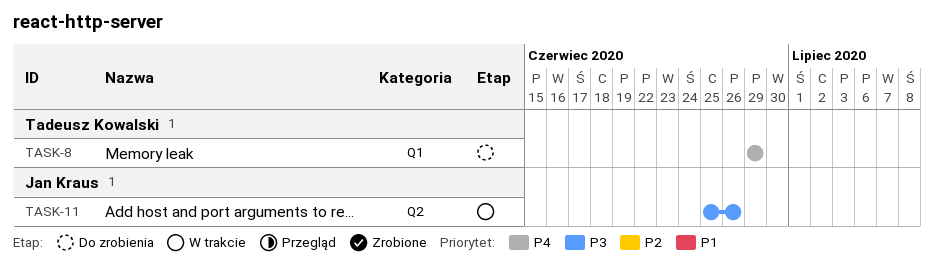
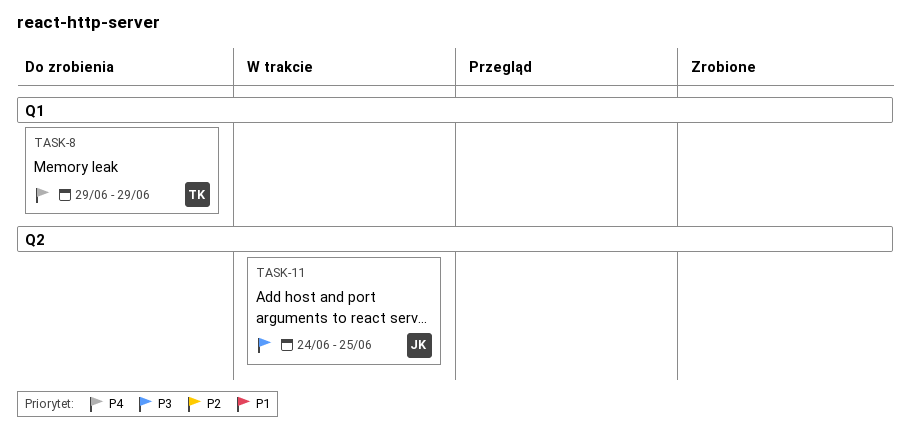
TASK-11, start: Jun 25 -> Jun 24
TASK-11, due: Jun 26 -> Jun 25

